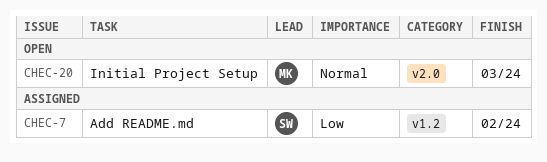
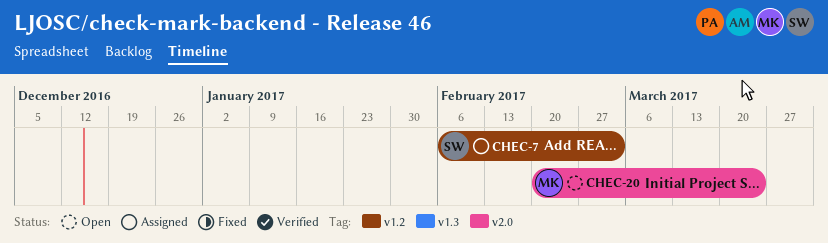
CHEC-7, due: Feb 24 -> Mar 3

